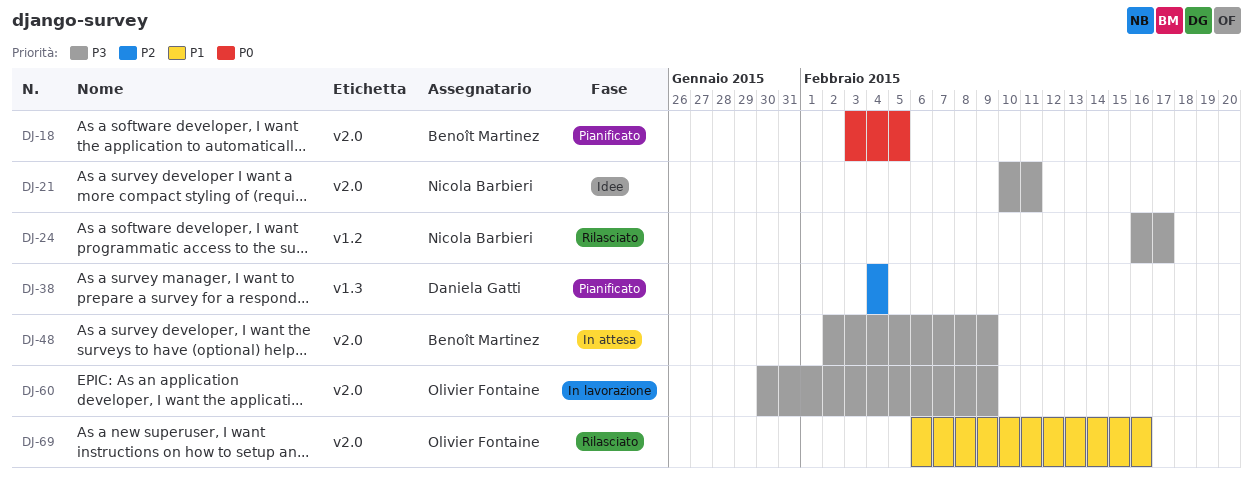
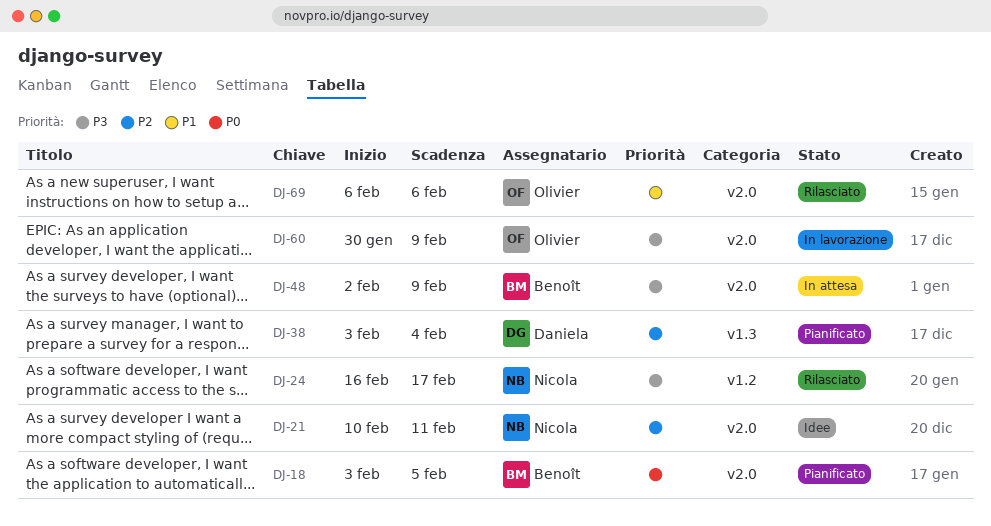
DJ-21, priority: P3 -> P2
DJ-38, start: Feb 4 -> Feb 3
DJ-69, due: Feb 16 -> Feb 6

